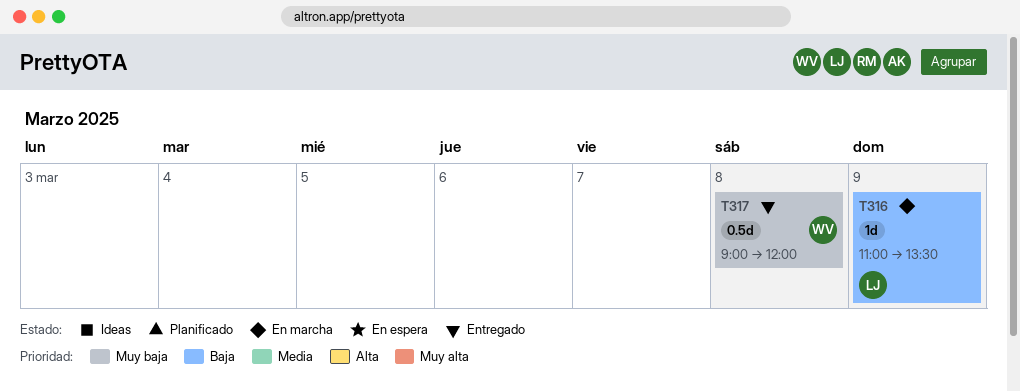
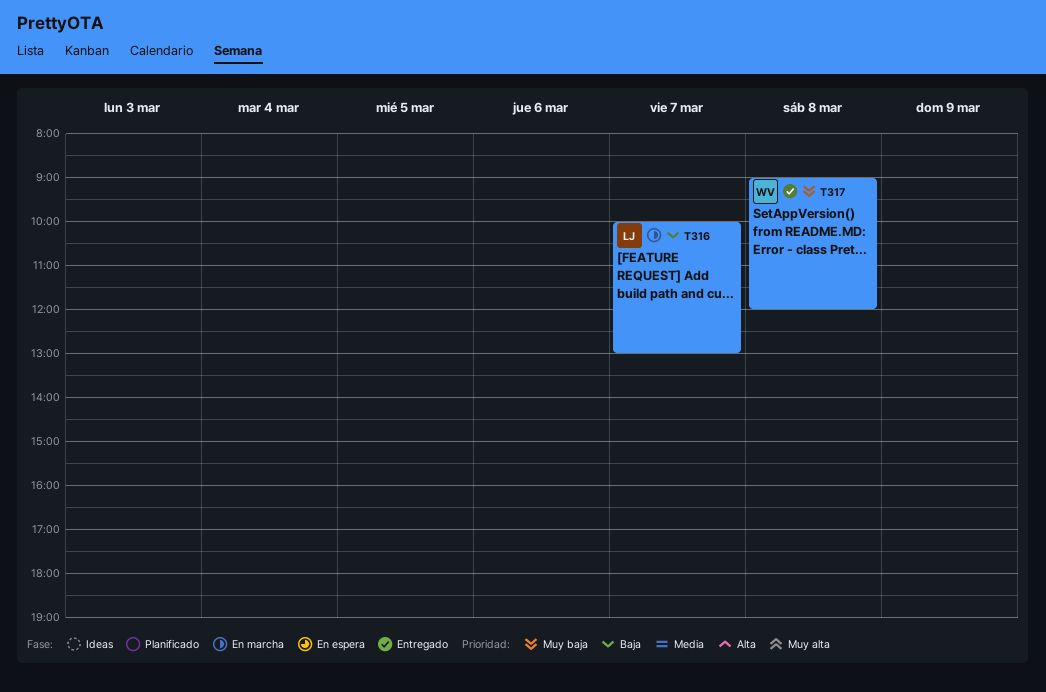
T316, day: Mar 9 -> Mar 7
T316, begins: 11:00 -> 10:00
T316, ends: 13:30 -> 13:00

